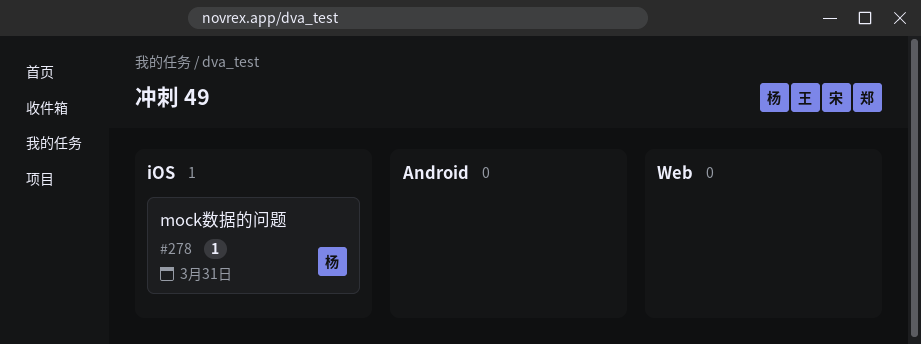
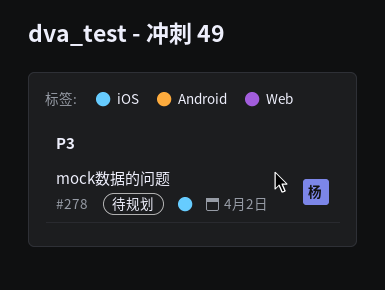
#278, due: Mar 31 -> Apr 2

